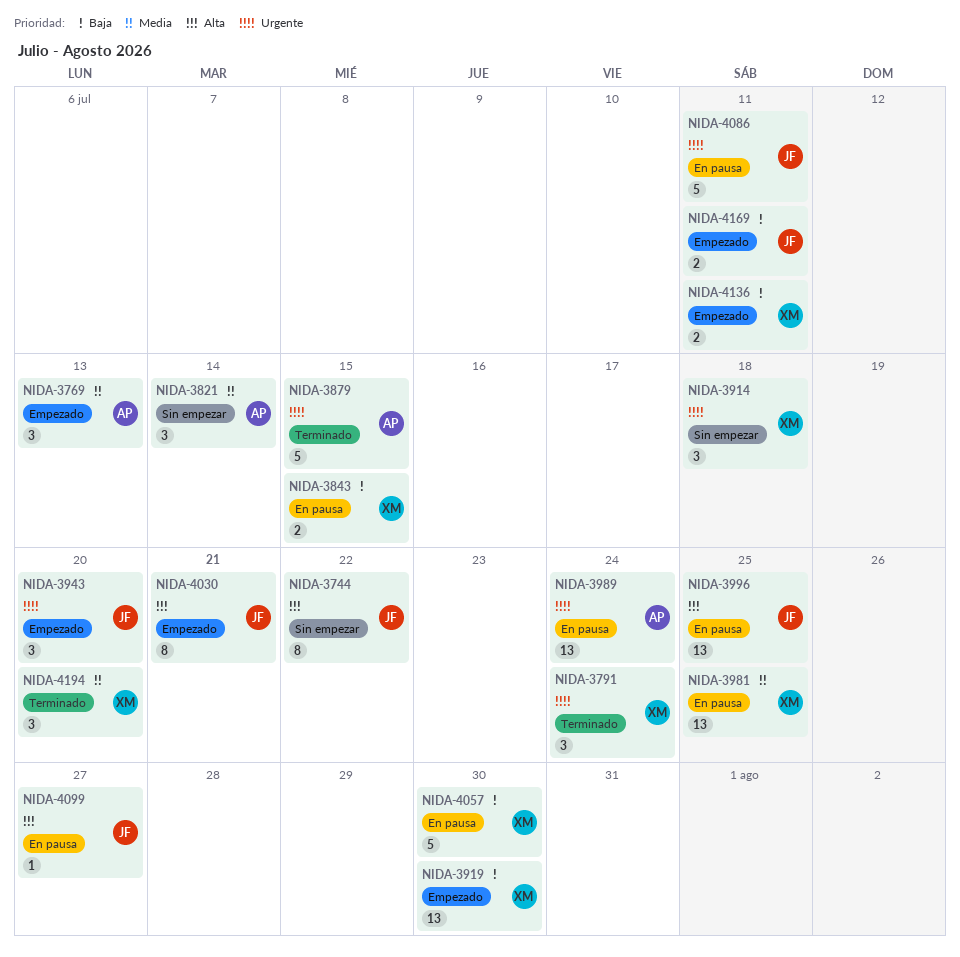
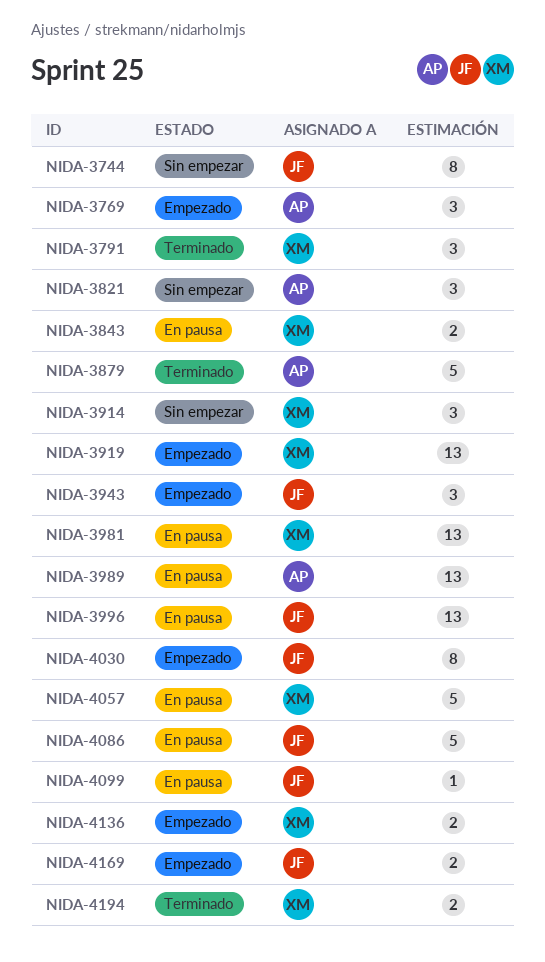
NIDA-4194, estimate: 3 -> 2

